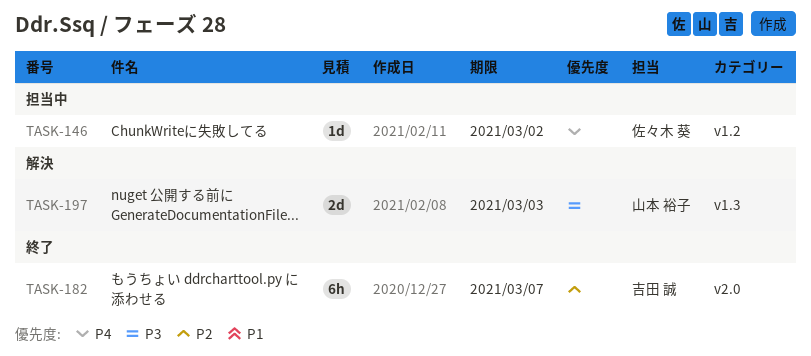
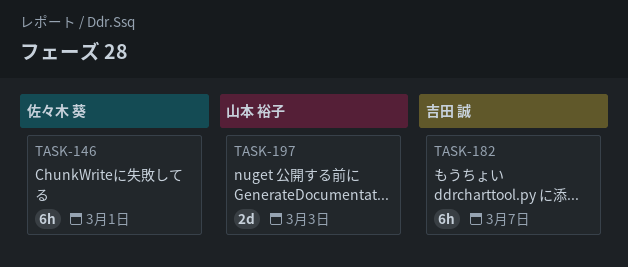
TASK-146, estimate: 1d -> 6h
TASK-146, due: Mar 2 -> Mar 1

